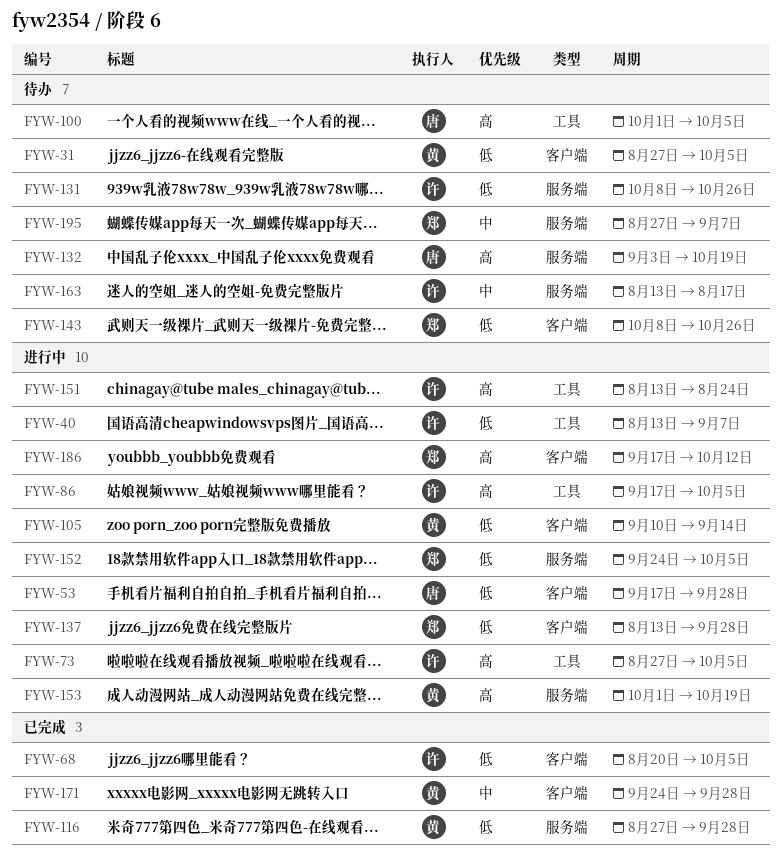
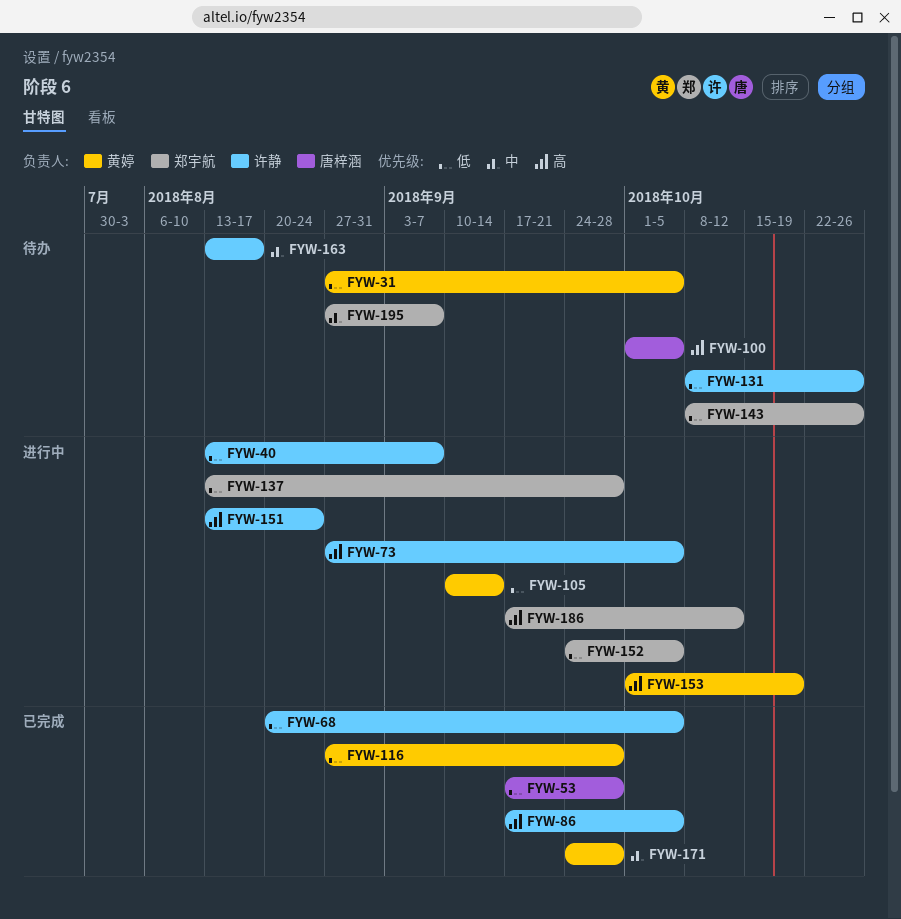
FYW-53, status: 进行中 -> 已完成
FYW-86, status: 进行中 -> 已完成
FYW-132: present -> none

